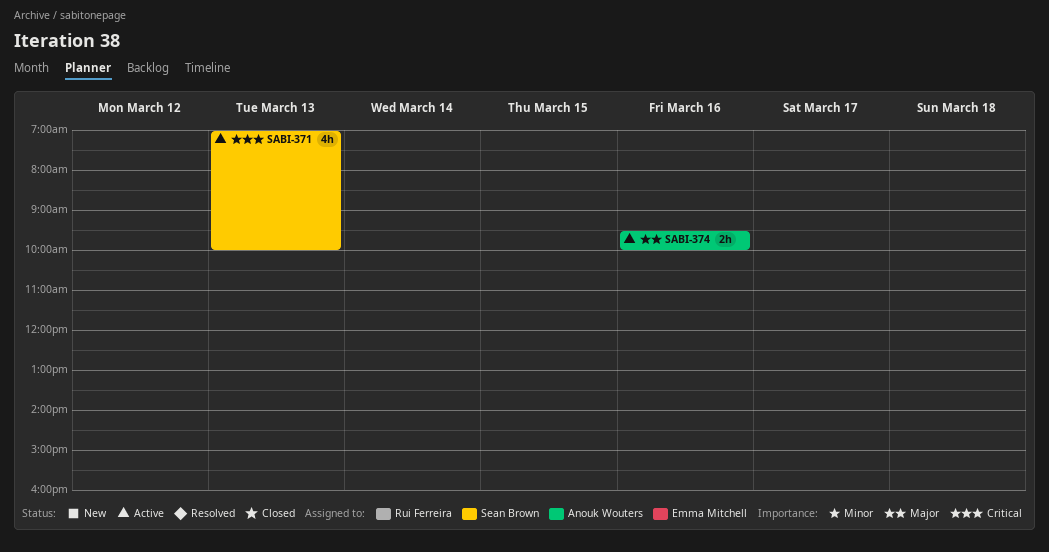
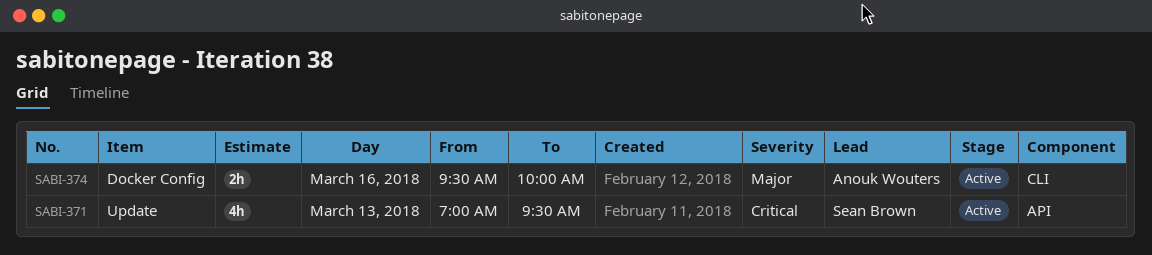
SABI-371, ends: 10:00 -> 09:30

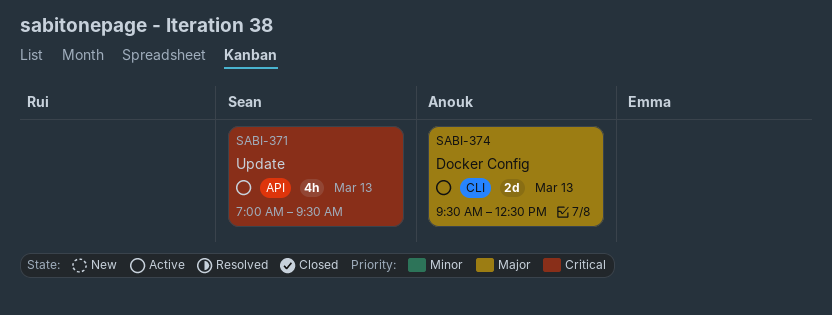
SABI-374, estimate: 2h -> 2d
SABI-374, day: Mar 16 -> Mar 13
SABI-374, ends: 10:00 -> 12:30

